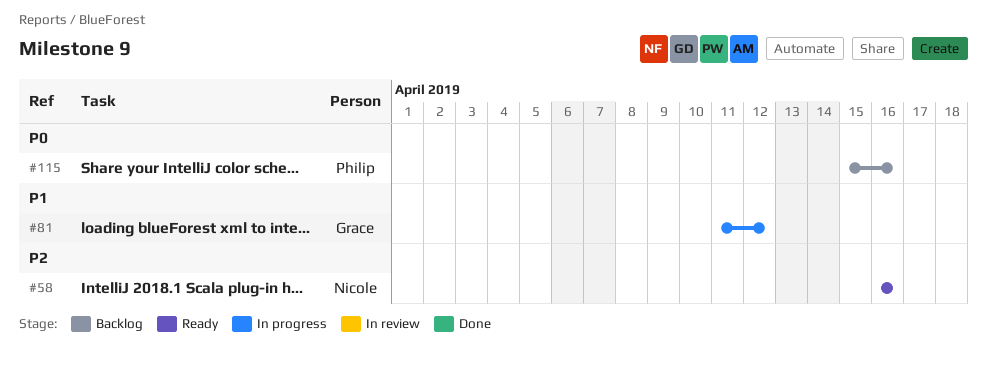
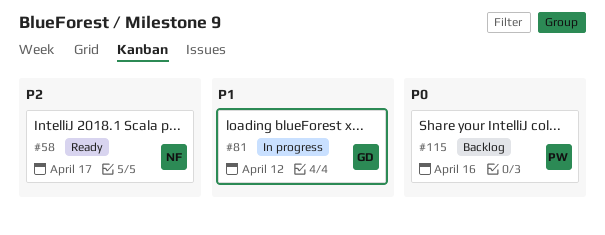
#58, due: Apr 16 -> Apr 17

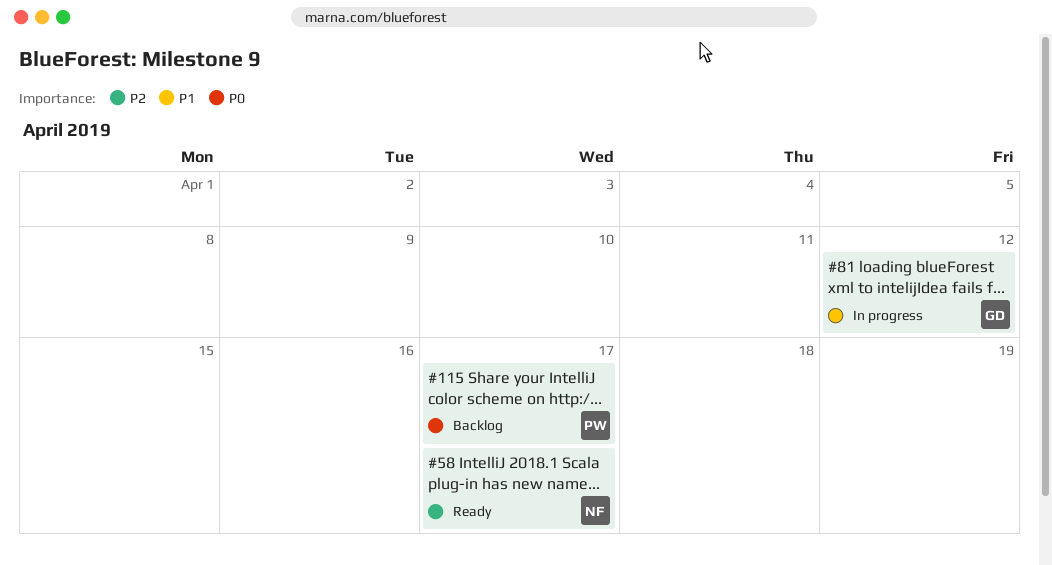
#115, due: Apr 16 -> Apr 17

